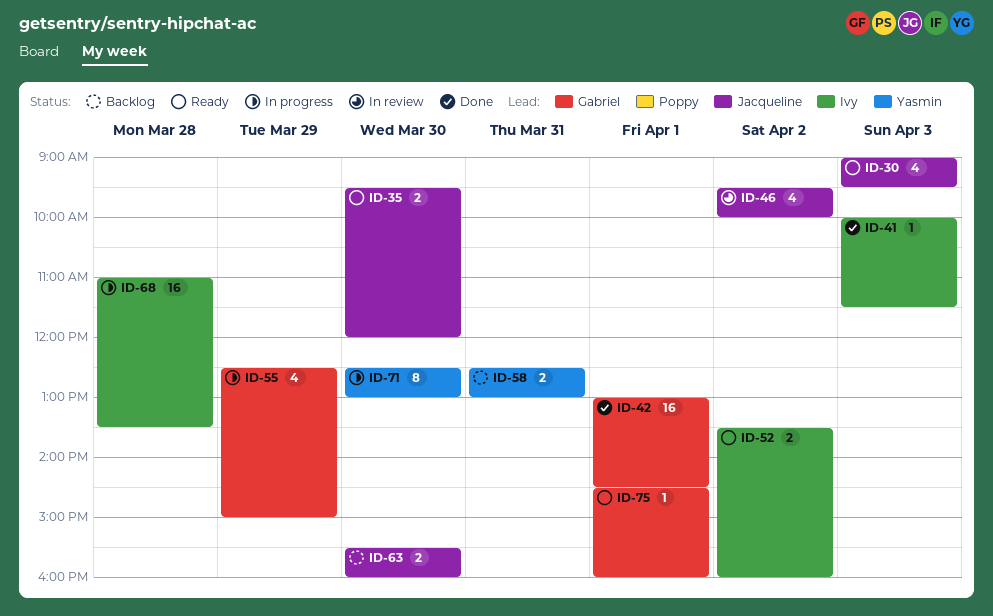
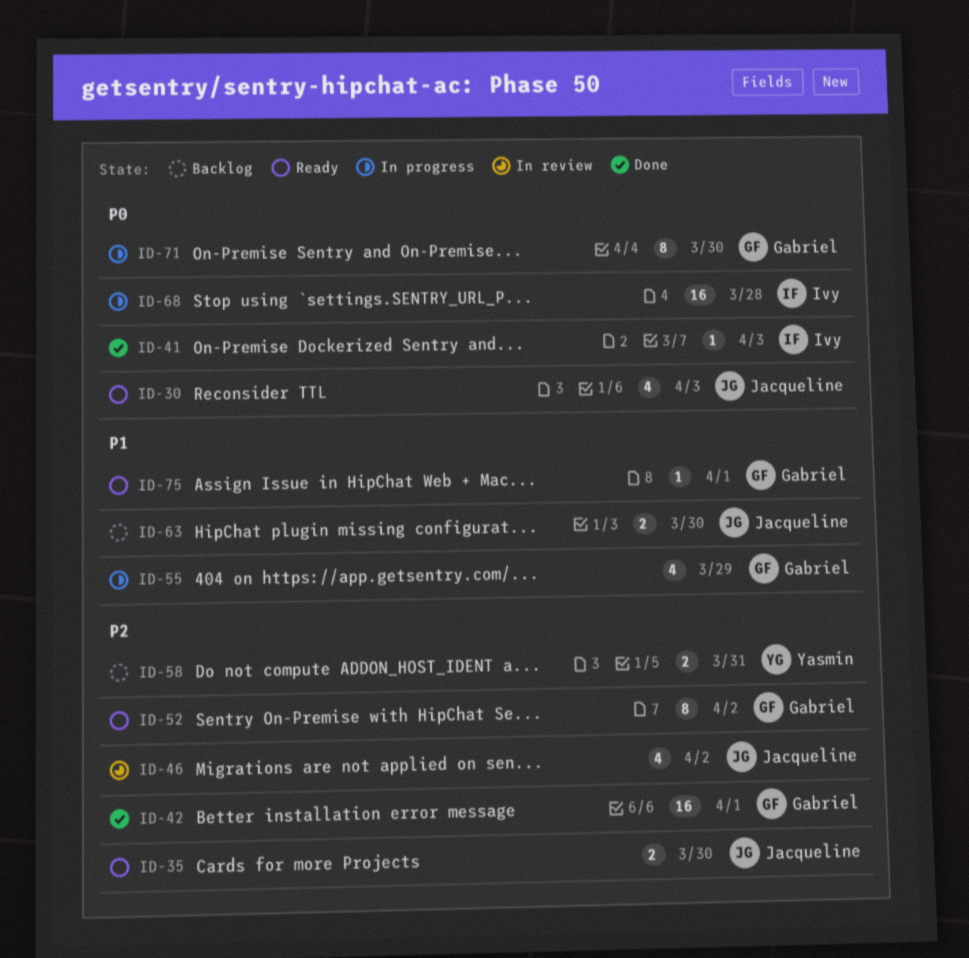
ID-52, owner: Ivy -> Gabriel
ID-52, estimate: 2 -> 8
ID-71, owner: Yasmin -> Gabriel

